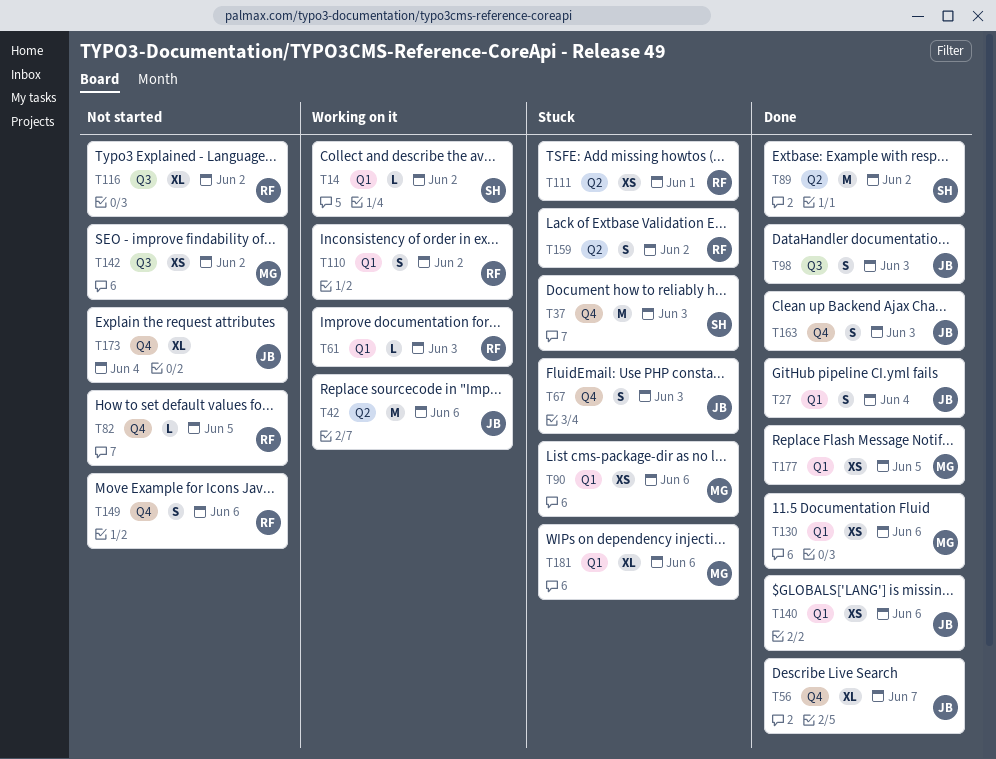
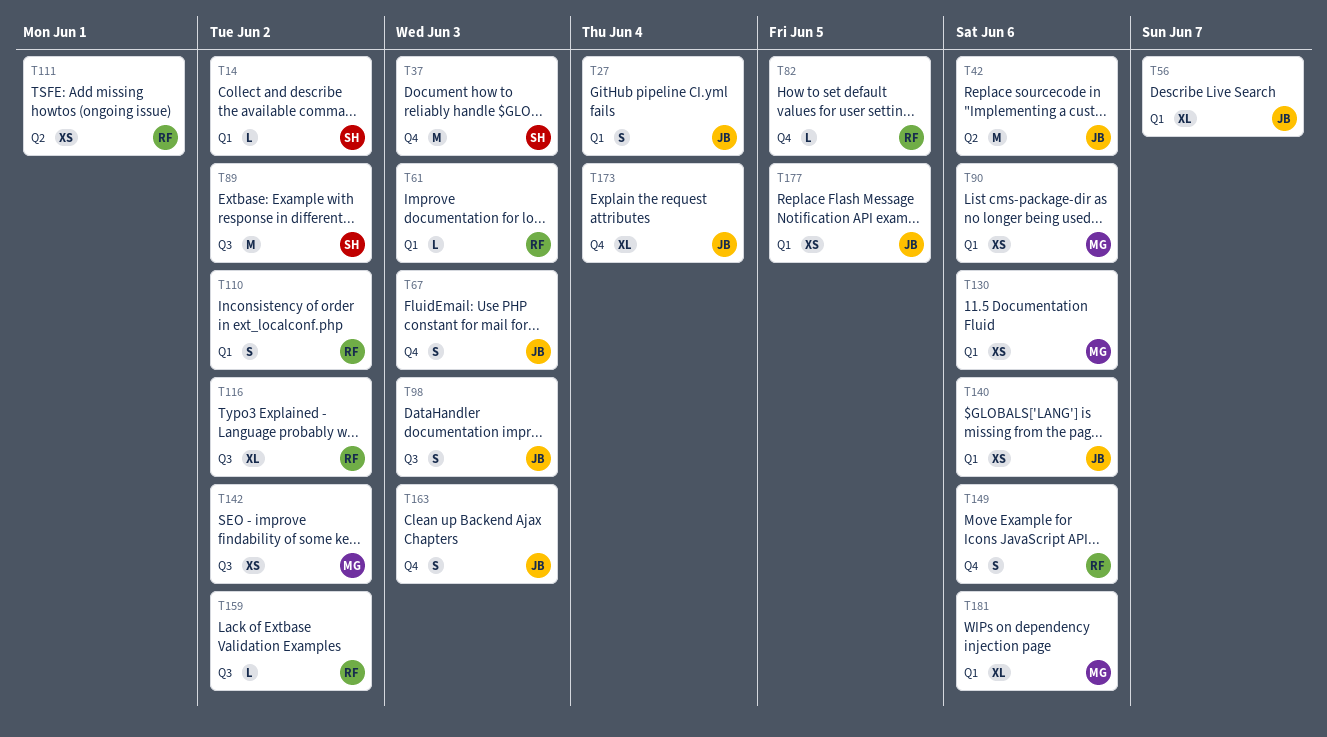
T56, label: Q4 -> Q1
T89, label: Q2 -> Q3
T159, label: Q2 -> Q3
T159, estimate: S -> L
T177, owner: MG -> JB

